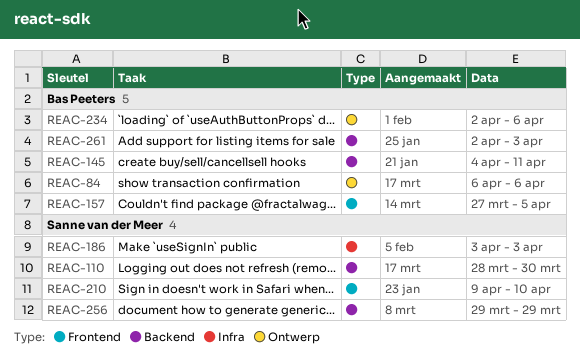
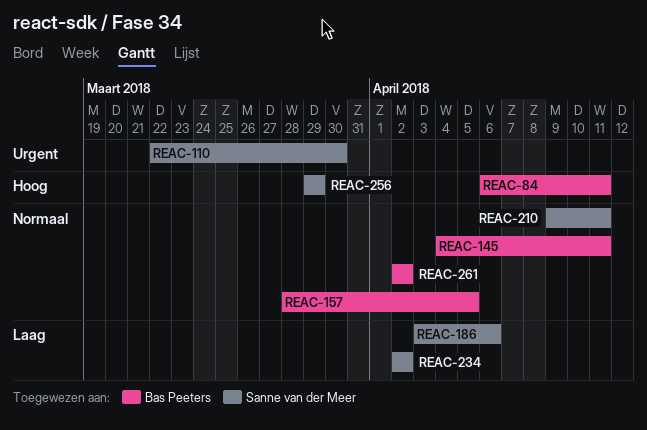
REAC-84, due: Apr 6 -> Apr 11
REAC-110, start: Mar 28 -> Mar 22
REAC-157, start: Mar 27 -> Mar 28
REAC-186, due: Apr 3 -> Apr 6
REAC-210, due: Apr 10 -> Apr 11
REAC-234, owner: Bas Peeters -> Sanne van der Meer
REAC-234, due: Apr 6 -> Apr 2
REAC-261, due: Apr 3 -> Apr 2

